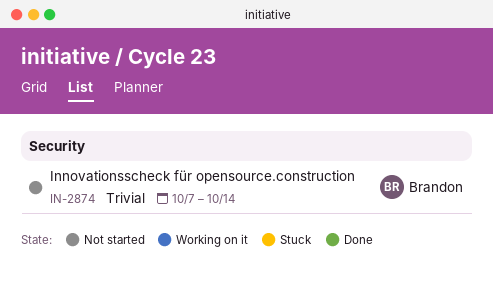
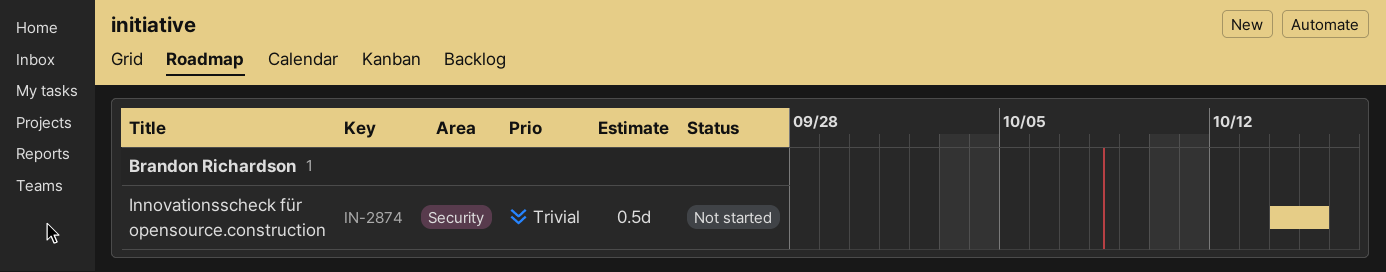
IN-2874, start: Oct 7 -> Oct 14
IN-2874, due: Oct 14 -> Oct 15

